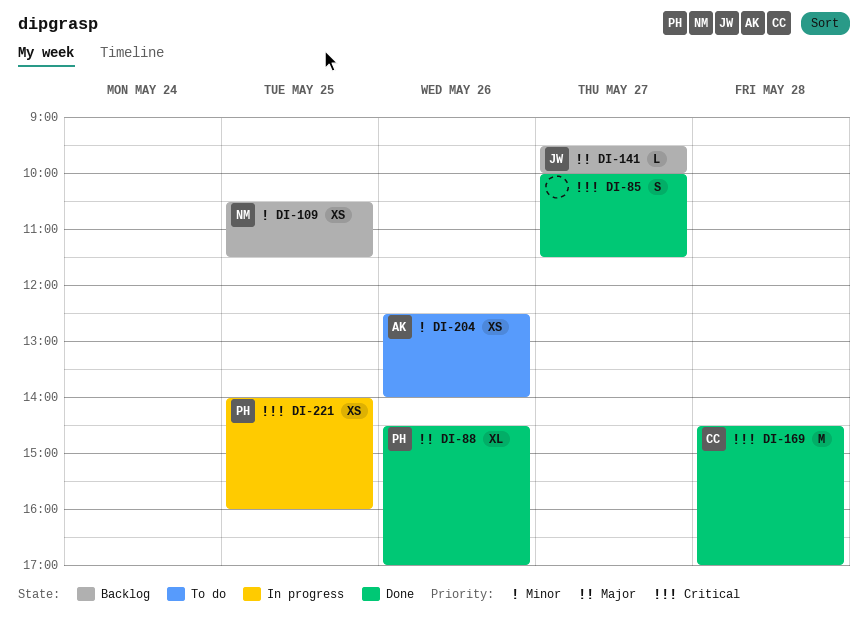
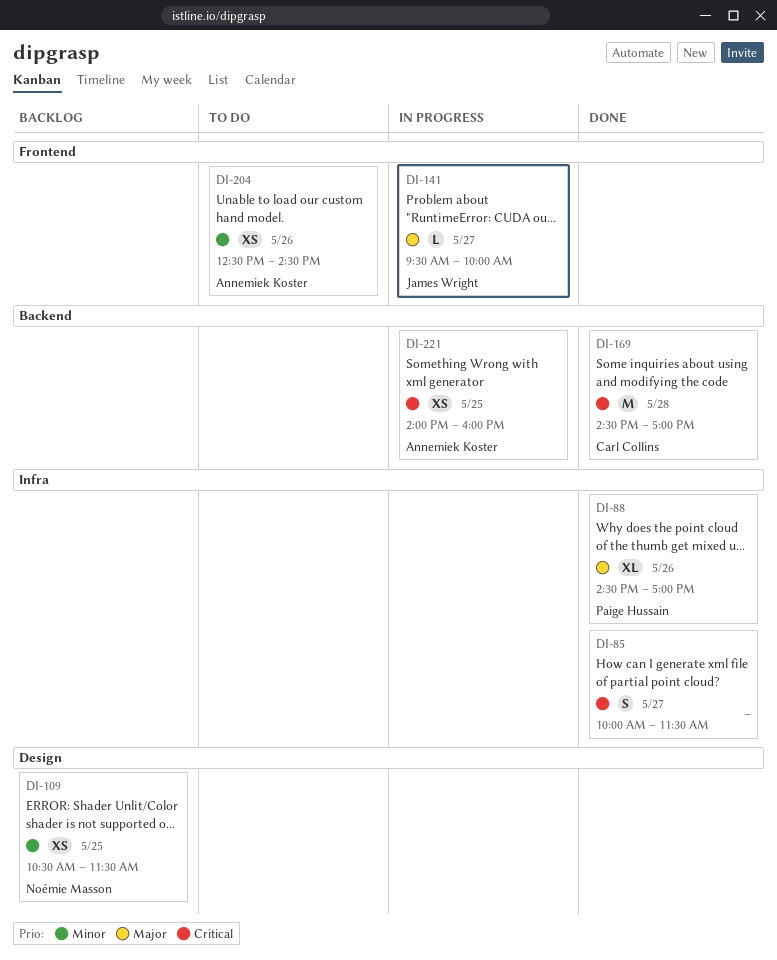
DI-141, status: Backlog -> In progress
DI-204, ends: 14:00 -> 14:30
DI-221, owner: Paige Hussain -> Annemiek Koster

